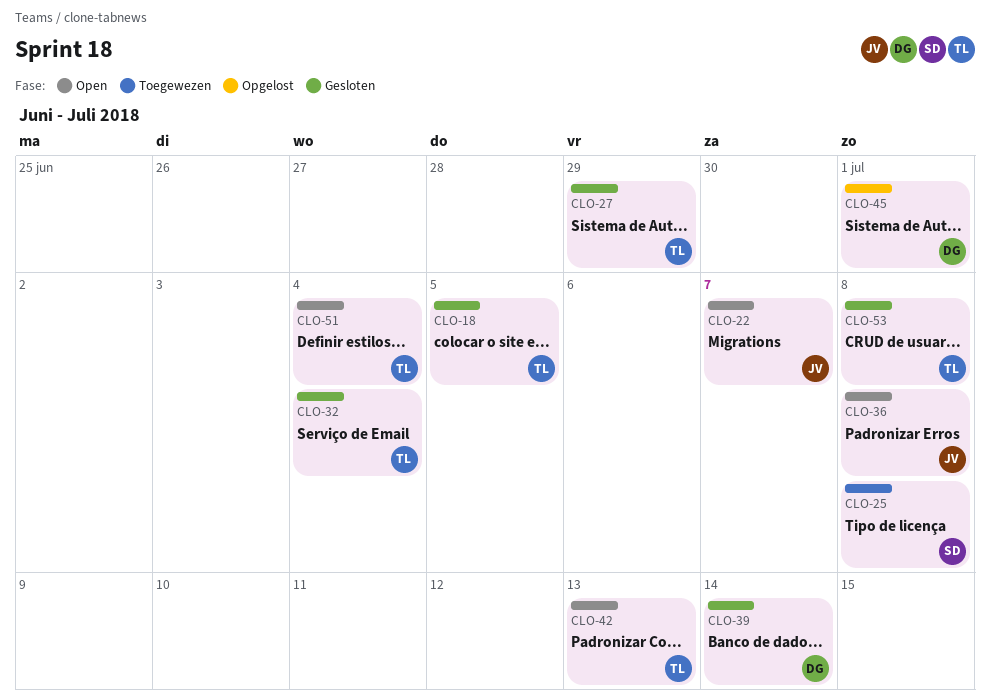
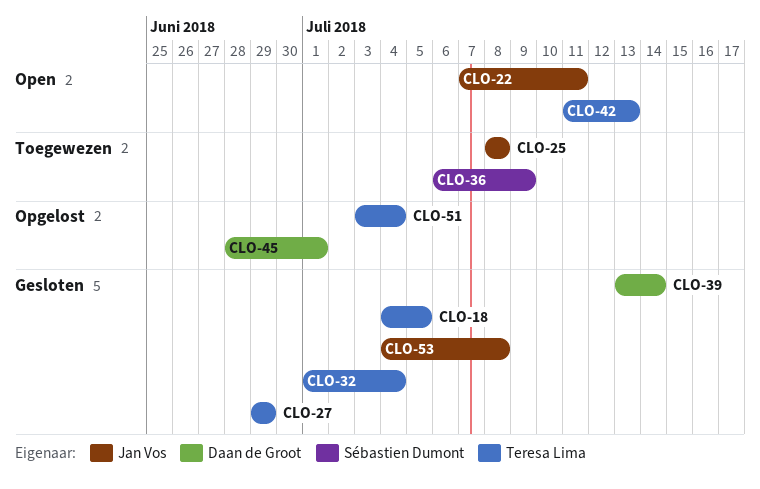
CLO-22, due: Jul 7 -> Jul 11
CLO-25, owner: Sébastien Dumont -> Jan Vos
CLO-36, status: Open -> Toegewezen
CLO-36, owner: Jan Vos -> Sébastien Dumont
CLO-36, due: Jul 8 -> Jul 9
CLO-51, status: Open -> Opgelost
CLO-53, owner: Teresa Lima -> Jan Vos

